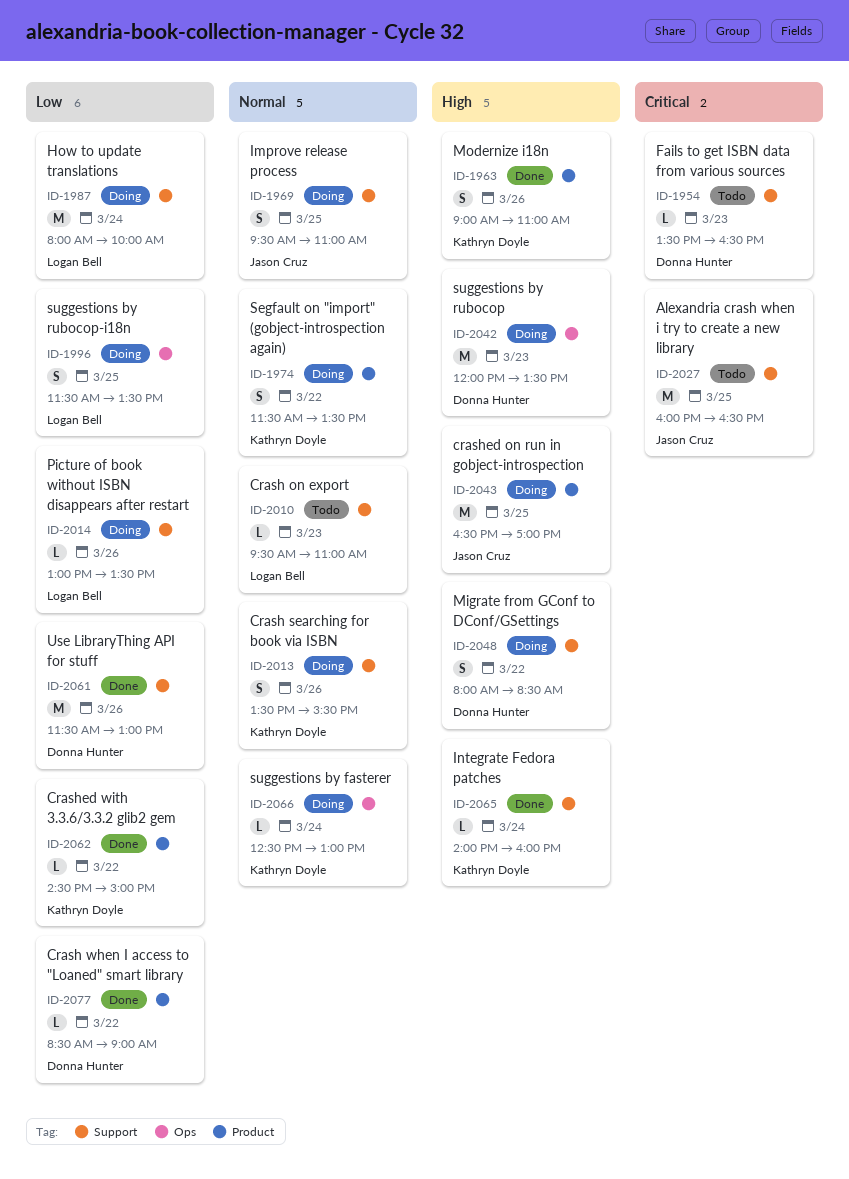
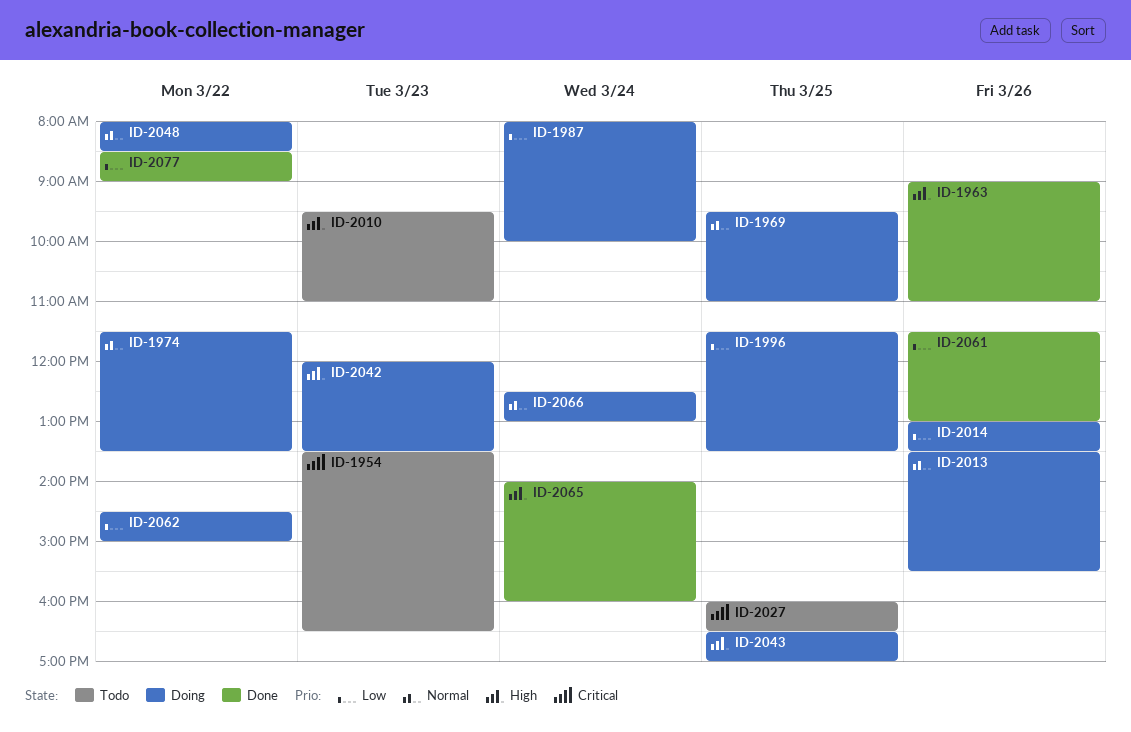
ID-2010, priority: Normal -> High
ID-2048, priority: High -> Normal
ID-2062, status: Done -> Doing

